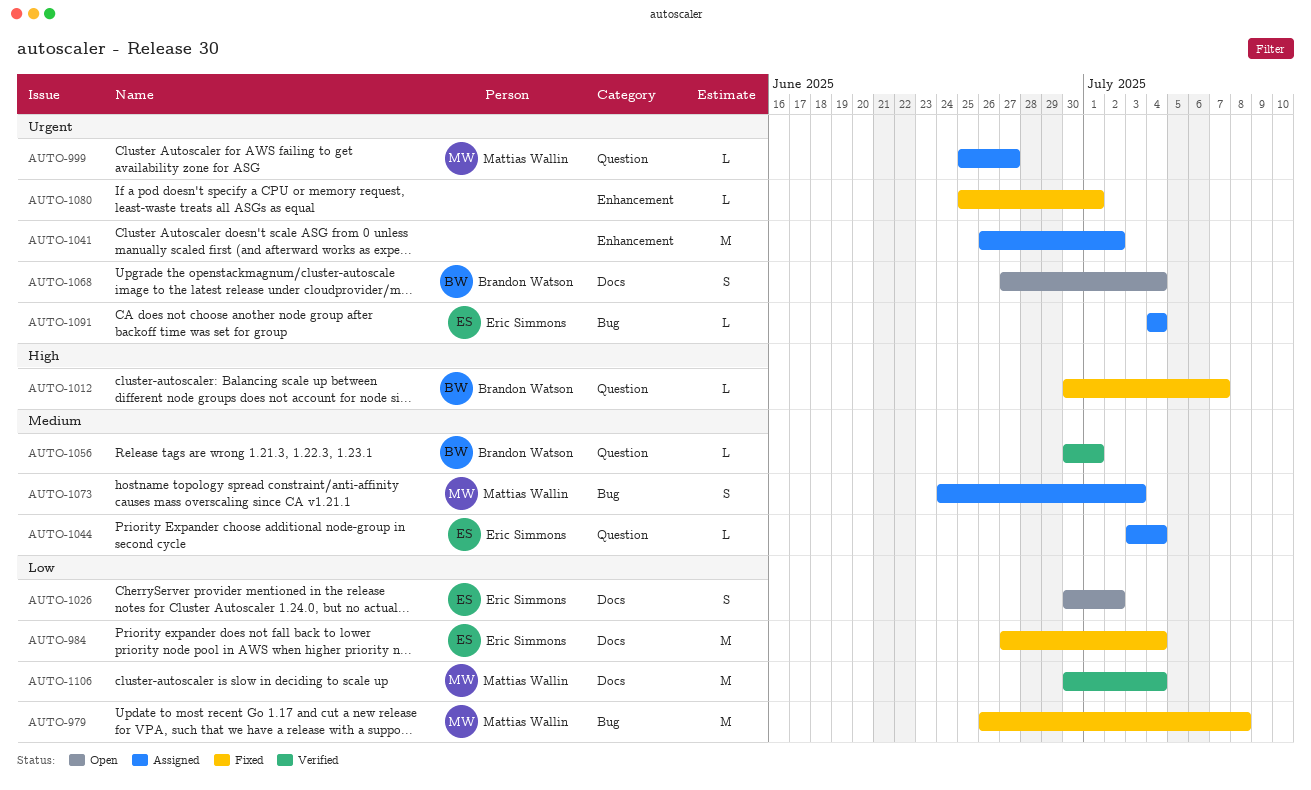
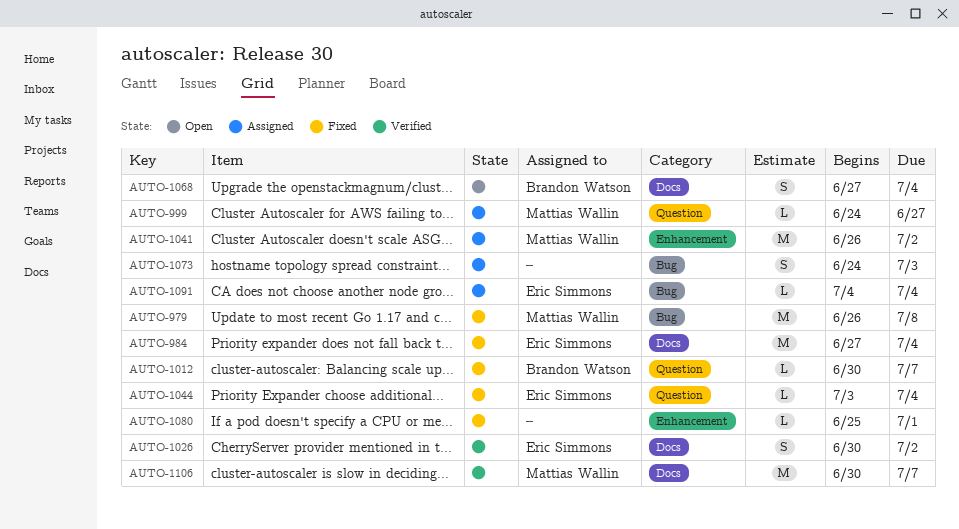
AUTO-999, start: Jun 25 -> Jun 24
AUTO-1026, status: Open -> Verified
AUTO-1041, owner: none -> Mattias Wallin
AUTO-1044, status: Assigned -> Fixed
AUTO-1056: present -> none
AUTO-1073, owner: Mattias Wallin -> none
AUTO-1106, due: Jul 4 -> Jul 7

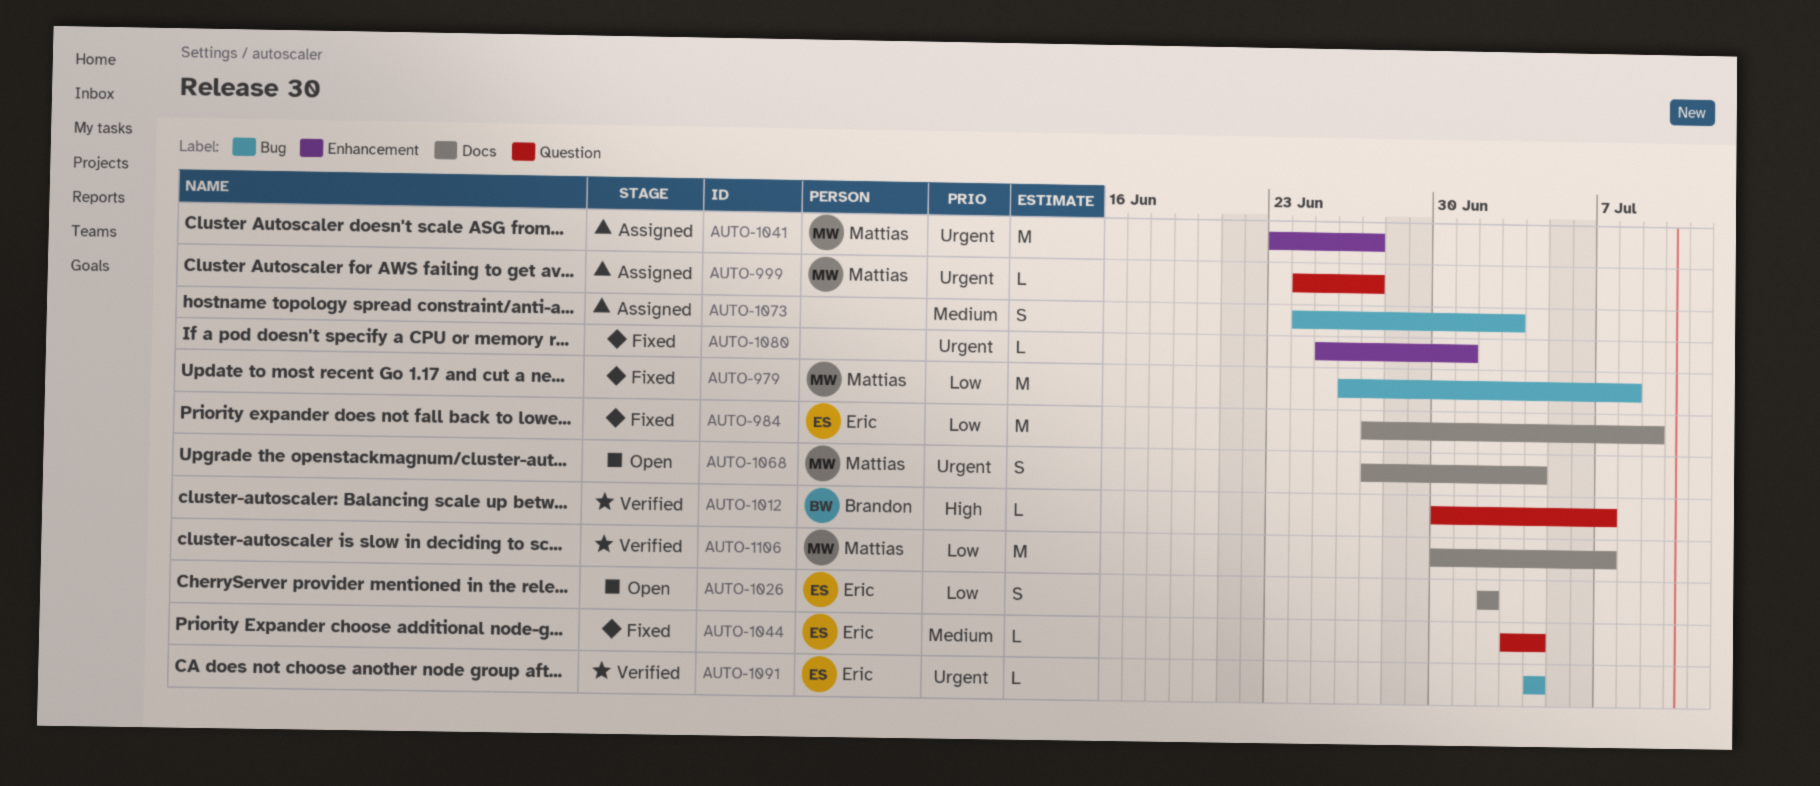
AUTO-984, due: Jul 4 -> Jul 9
AUTO-1012, status: Fixed -> Verified
AUTO-1026, status: Verified -> Open
AUTO-1026, start: Jun 30 -> Jul 2
AUTO-1041, start: Jun 26 -> Jun 23
AUTO-1041, due: Jul 2 -> Jun 27
AUTO-1068, owner: Brandon Watson -> Mattias Wallin
AUTO-1091, status: Assigned -> Verified

